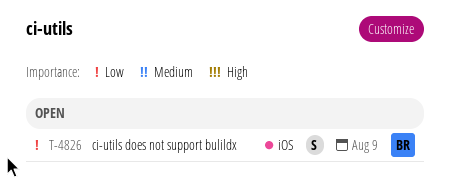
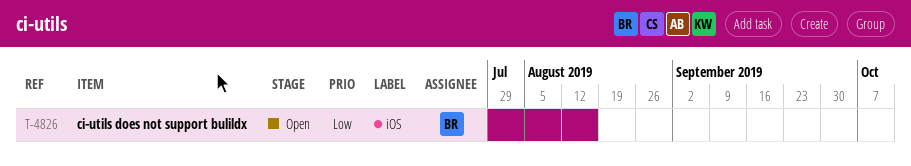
T-4826, due: Aug 9 -> Aug 16

